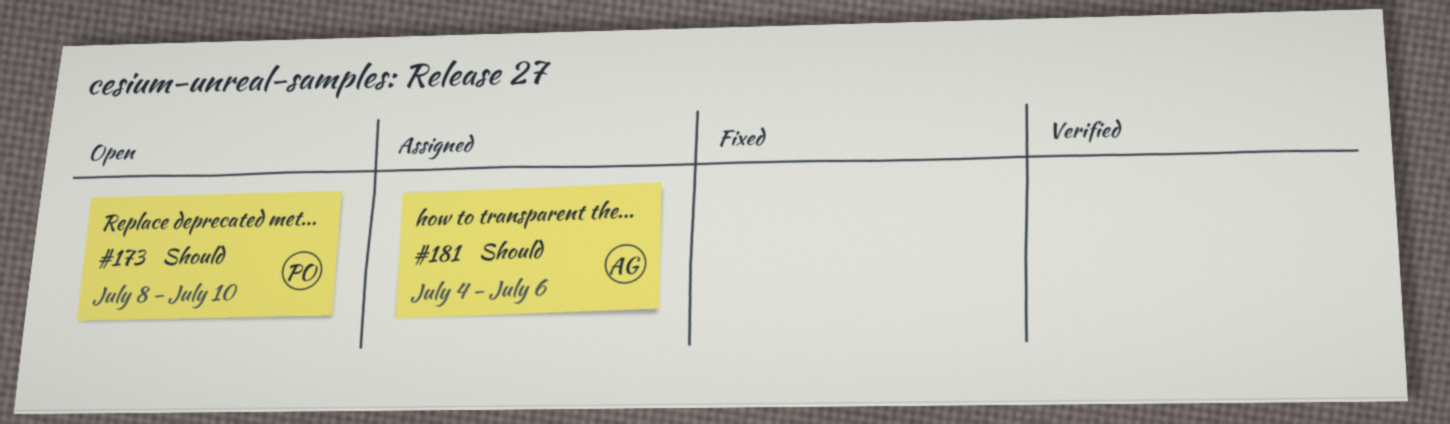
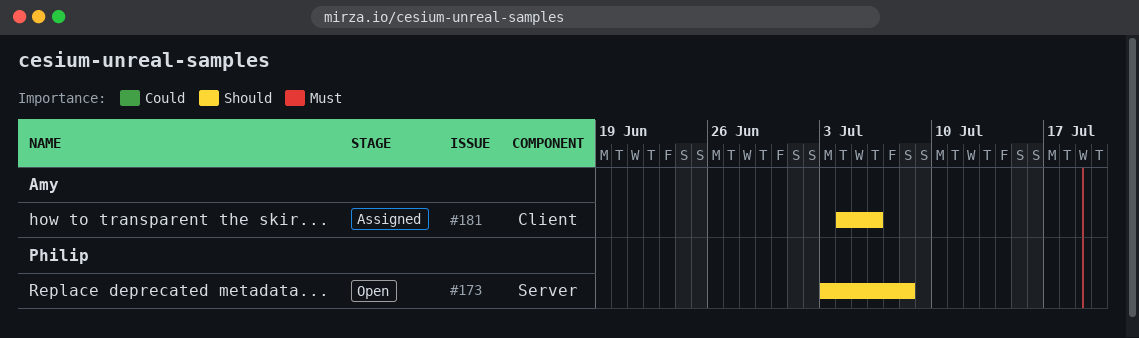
#173, start: Jul 8 -> Jul 3
#173, due: Jul 10 -> Jul 8

